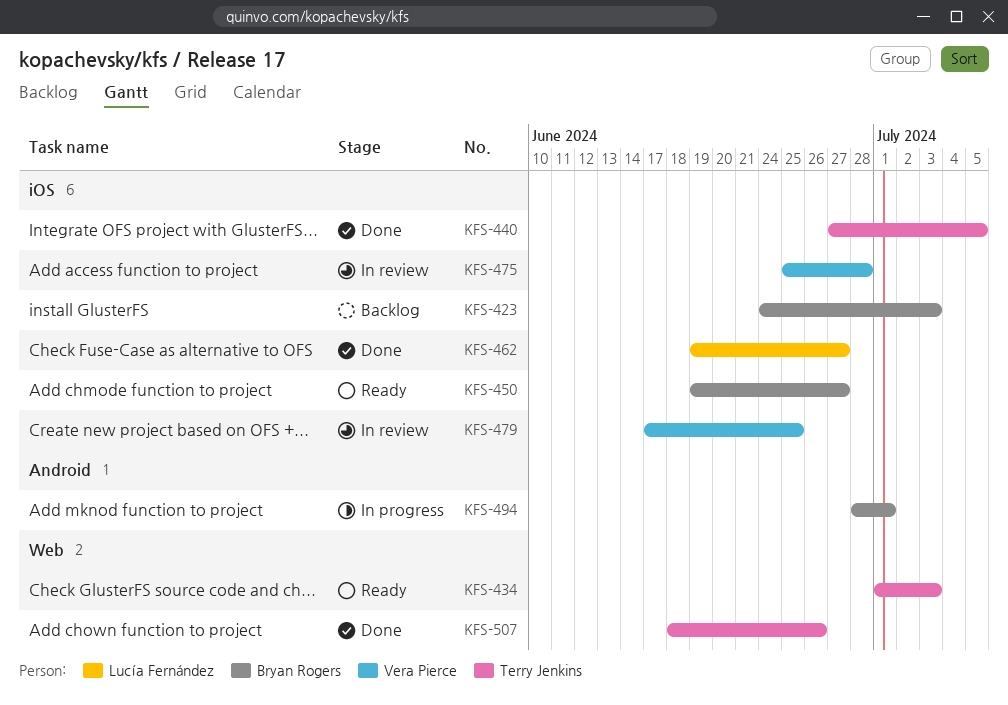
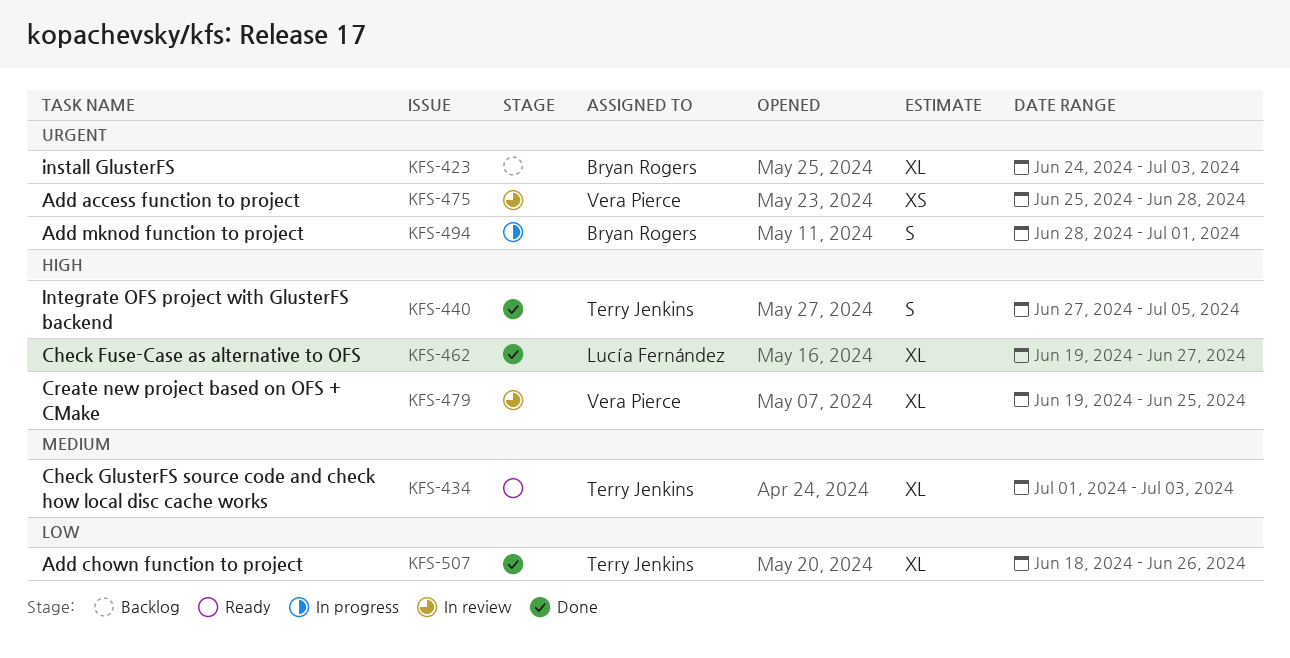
KFS-450: present -> none
KFS-479, start: Jun 17 -> Jun 19

